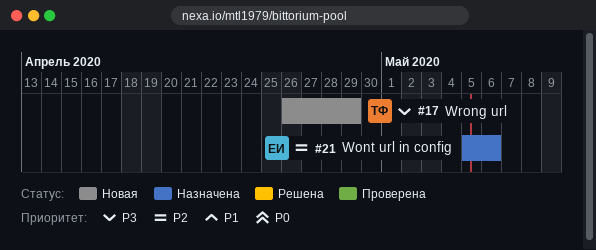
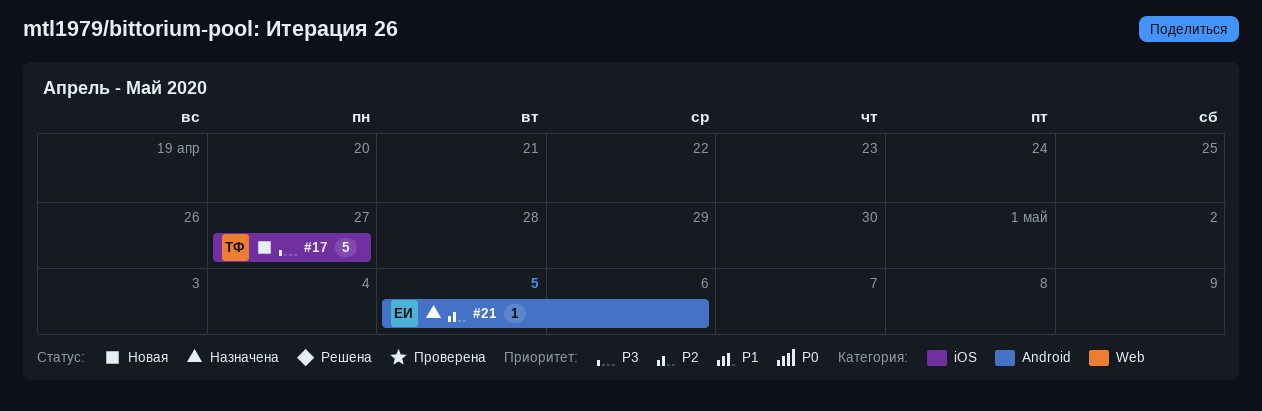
#17, start: Apr 26 -> Apr 27
#17, due: Apr 29 -> Apr 27

